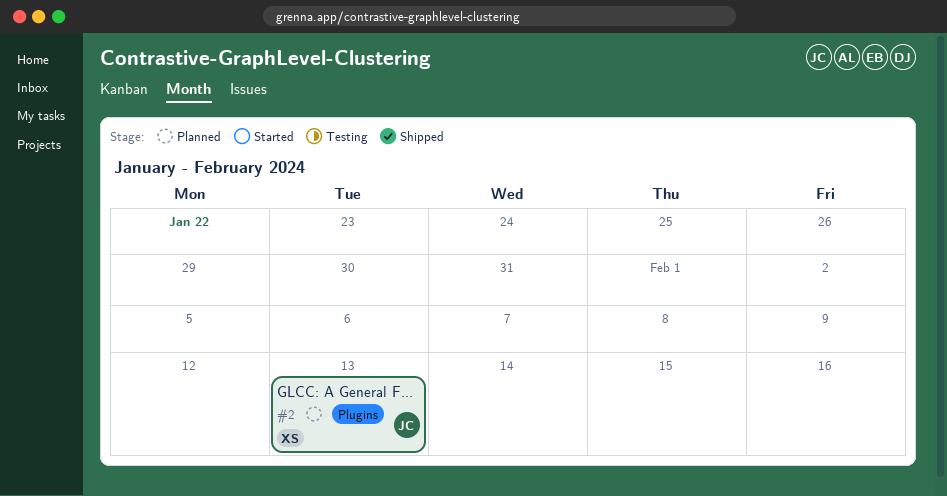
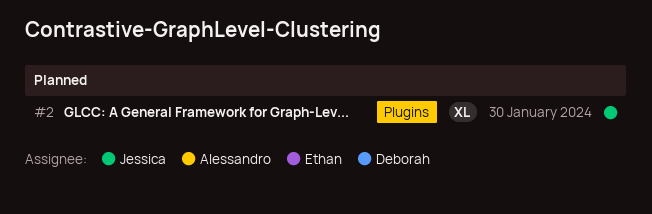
#2, estimate: XS -> XL
#2, due: Feb 13 -> Jan 30

